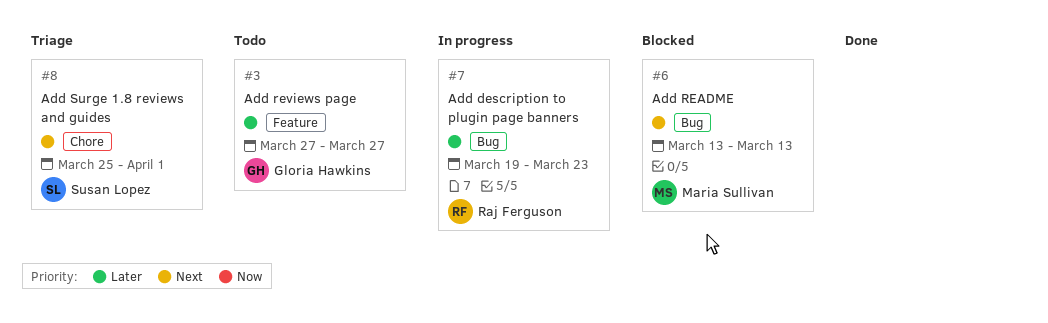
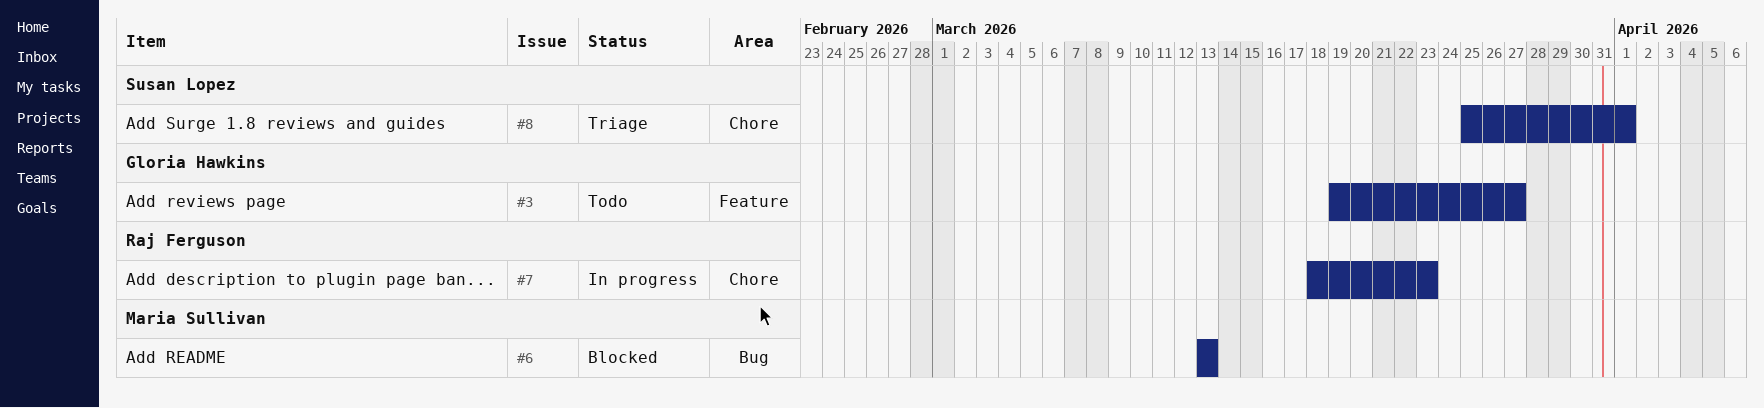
#3, start: Mar 27 -> Mar 19
#7, label: Bug -> Chore
#7, start: Mar 19 -> Mar 18

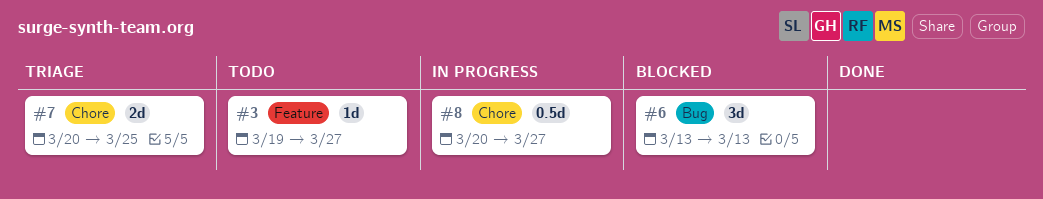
#7, status: In progress -> Triage
#7, start: Mar 18 -> Mar 20
#7, due: Mar 23 -> Mar 25
#8, status: Triage -> In progress
#8, start: Mar 25 -> Mar 20
#8, due: Apr 1 -> Mar 27

